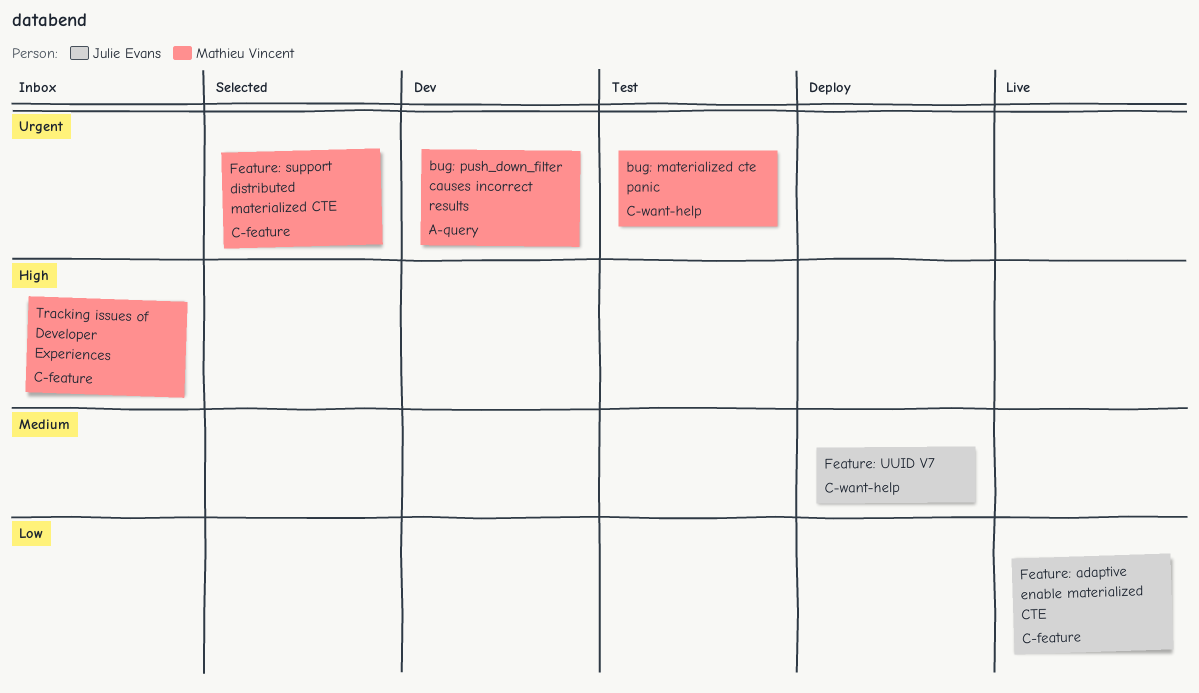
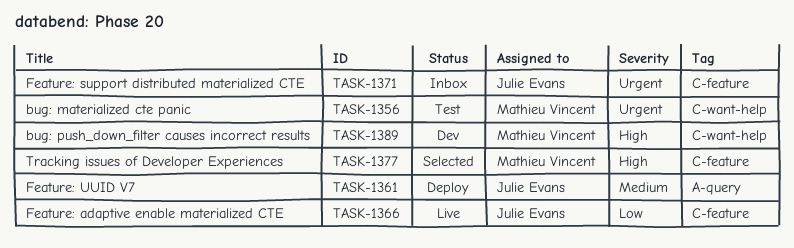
bug: push_down_filter causes incorrect results, priority: Urgent -> High
bug: push_down_filter causes incorrect results, label: A-query -> C-want-help
Feature: support distributed materialized CTE, status: Selected -> Inbox
Feature: support distributed materialized CTE, owner: Mathieu Vincent -> Julie Evans
Feature: UUID V7, label: C-want-help -> A-query
Tracking issues of Developer Experiences, status: Inbox -> Selected

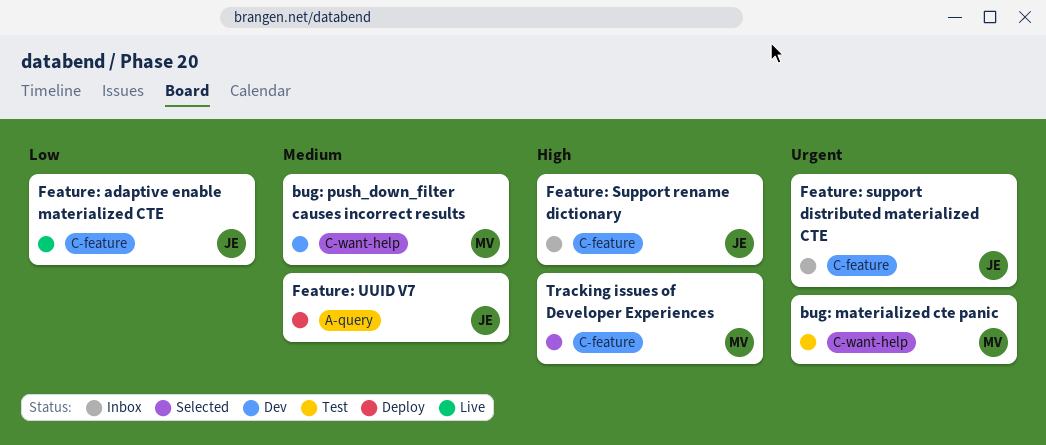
bug: push_down_filter causes incorrect results, priority: High -> Medium
Feature: Support rename dictionary: none -> present

